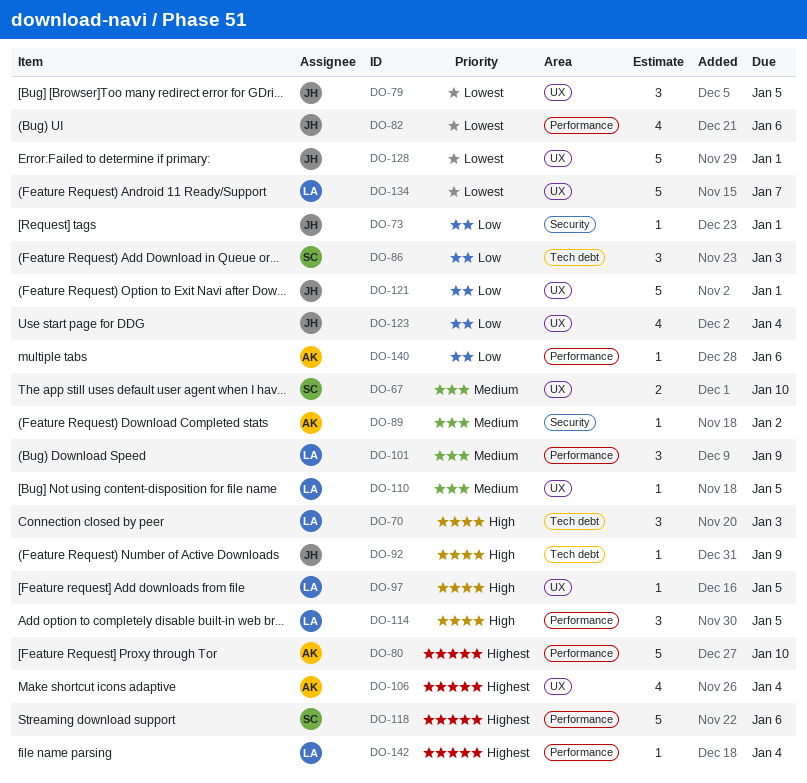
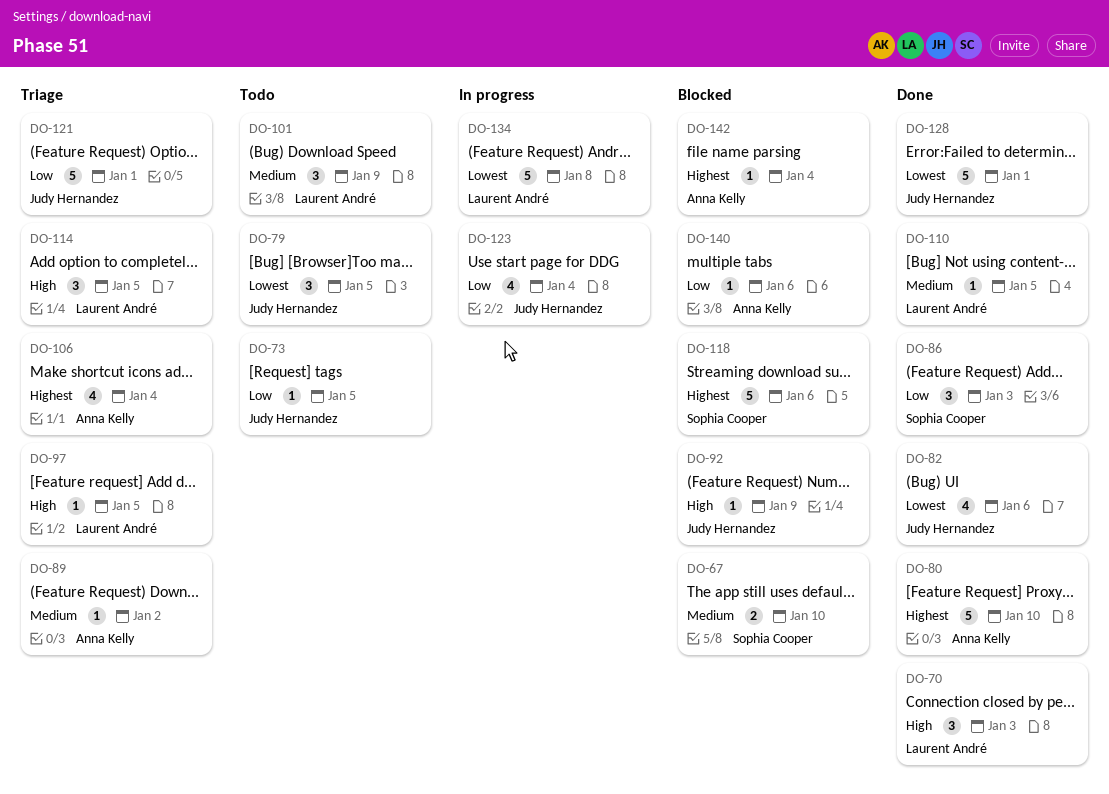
DO-73, due: Jan 1 -> Jan 5
DO-134, due: Jan 7 -> Jan 8
DO-142, owner: Laurent André -> Anna Kelly

